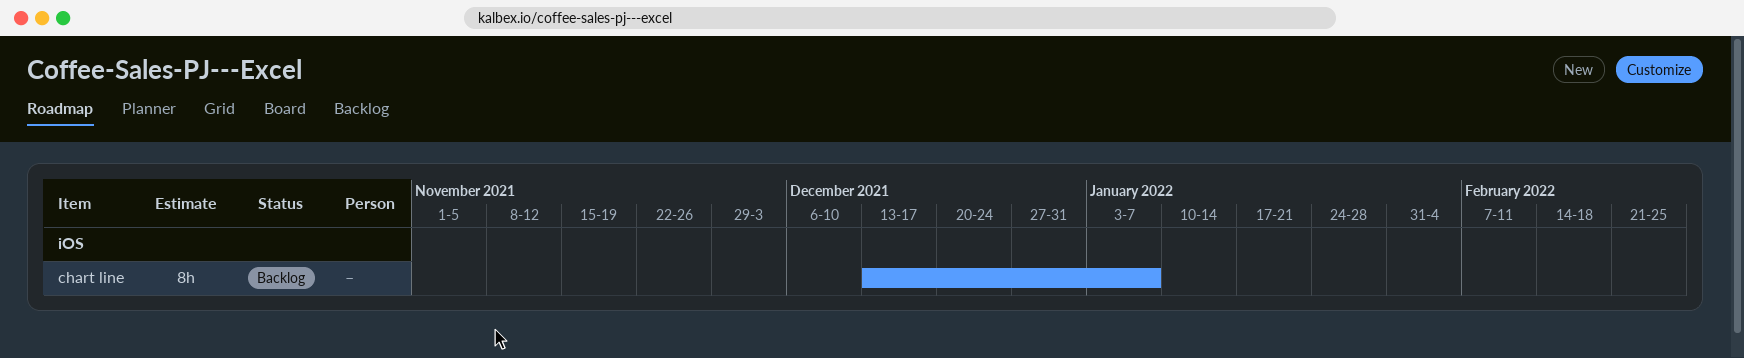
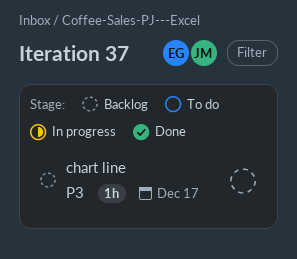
chart line, estimate: 8h -> 1h
chart line, due: Jan 7 -> Dec 17

